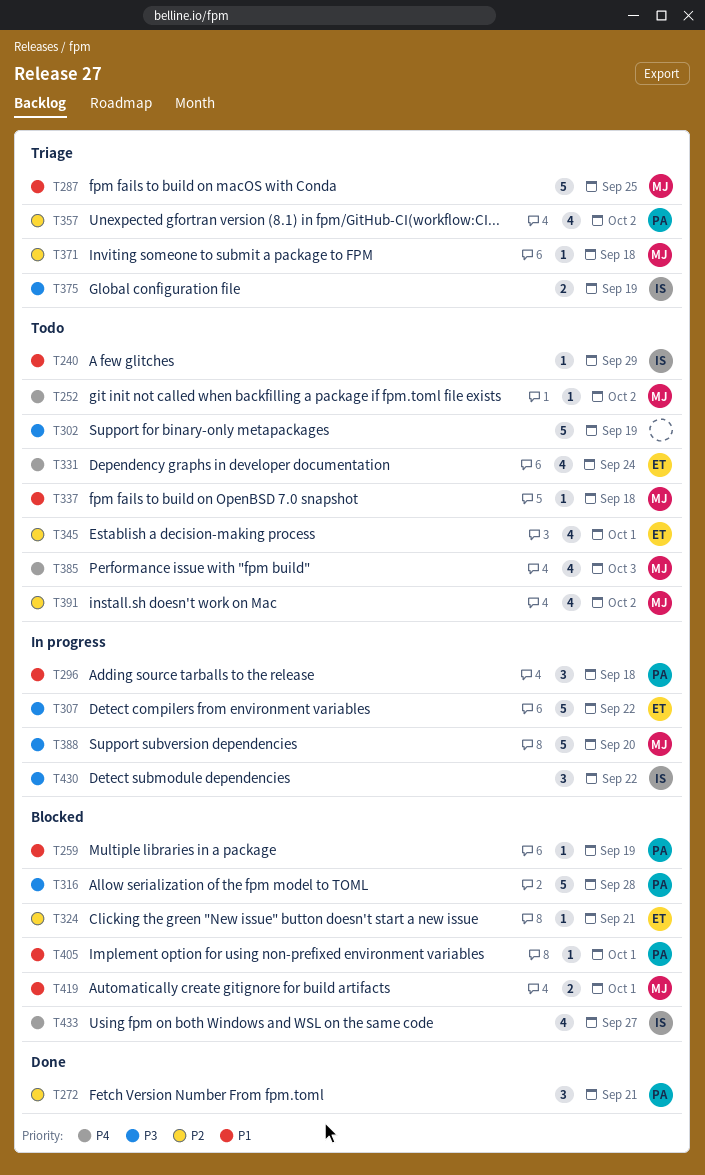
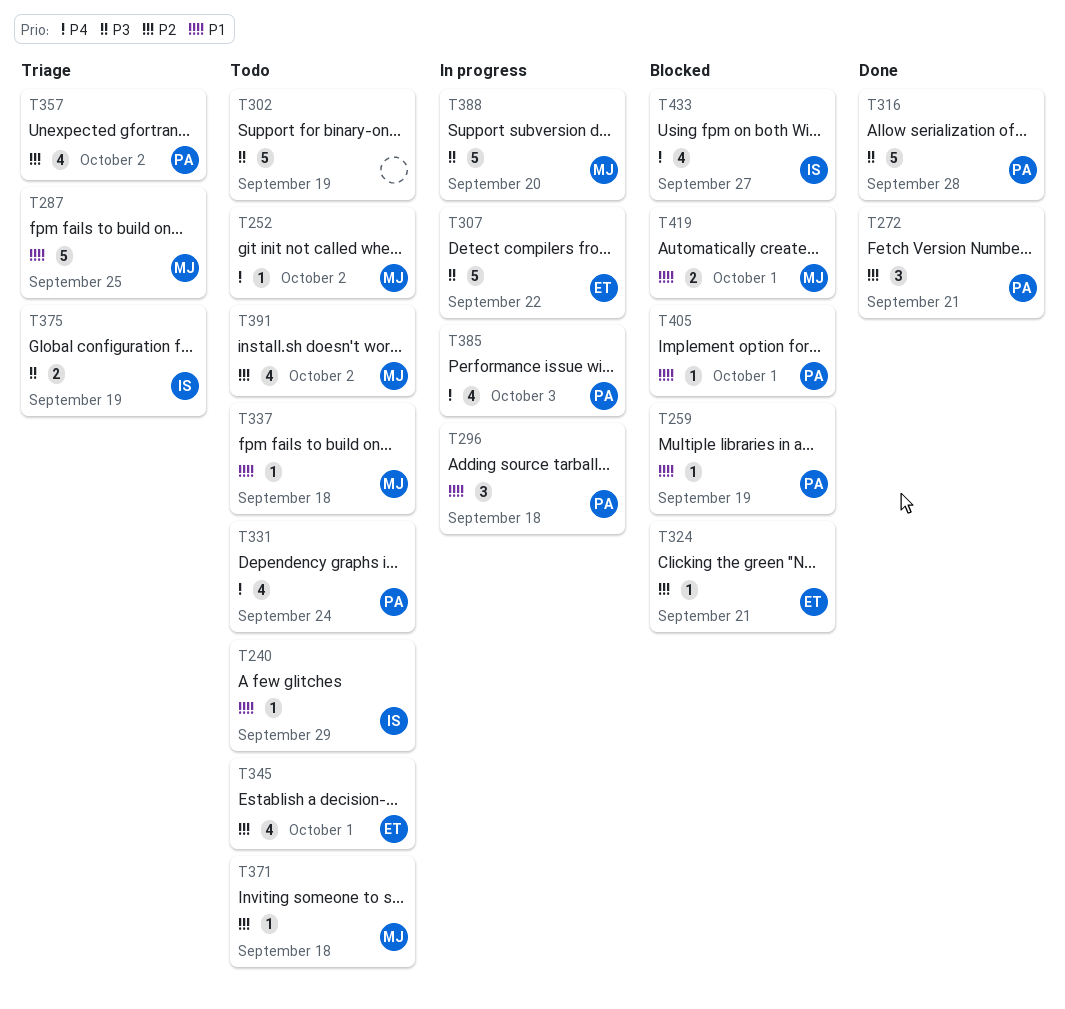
T316, status: Blocked -> Done
T331, owner: ET -> PA
T371, status: Triage -> Todo
T385, status: Todo -> In progress
T385, owner: MJ -> PA
T430: present -> none

